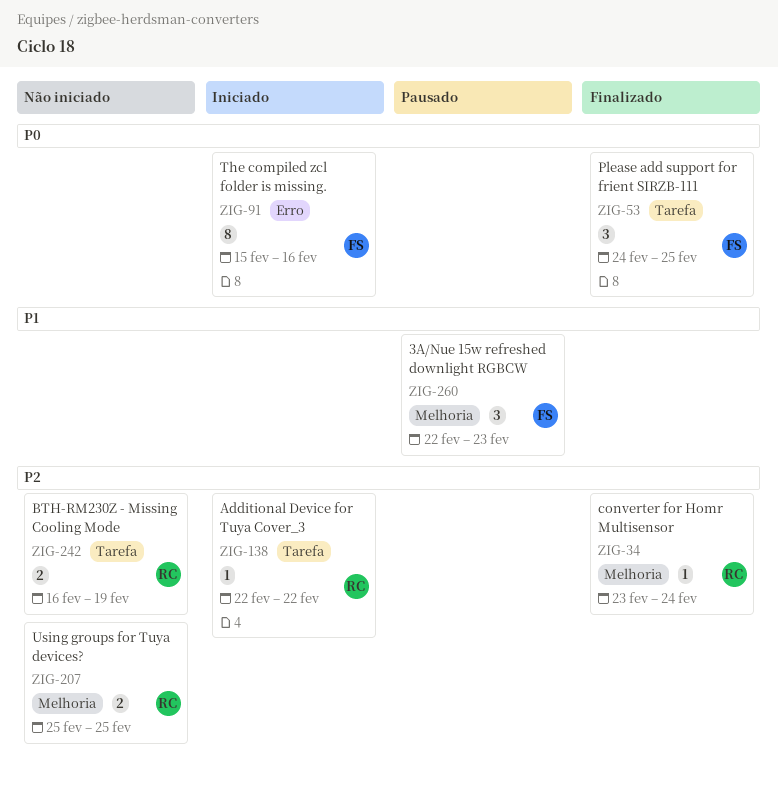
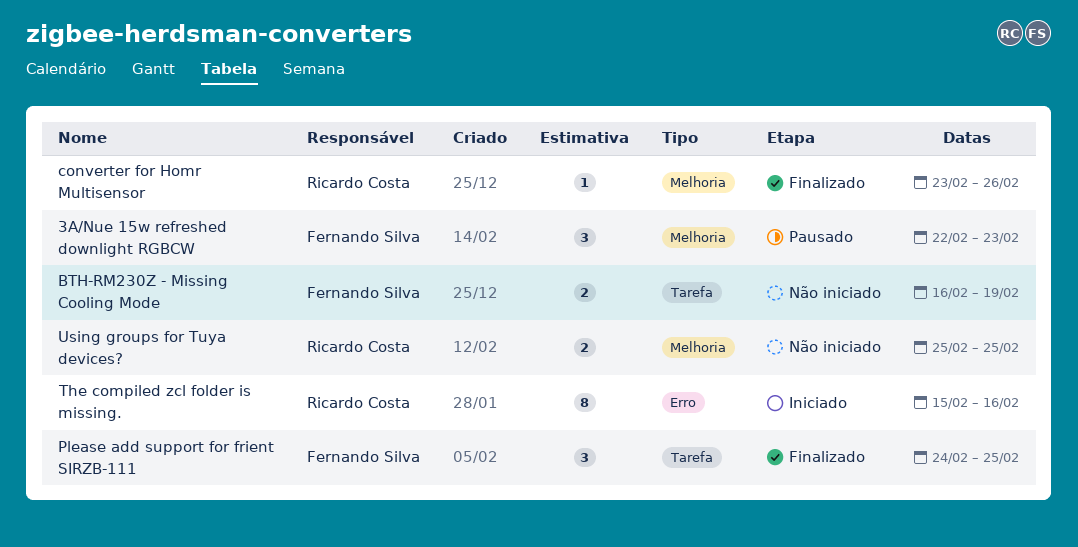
Additional Device for Tuya Cover_3: present -> none
BTH-RM230Z - Missing Cooling Mode, owner: Ricardo Costa -> Fernando Silva
converter for Homr Multisensor, due: Feb 24 -> Feb 26
The compiled zcl folder is missing., owner: Fernando Silva -> Ricardo Costa

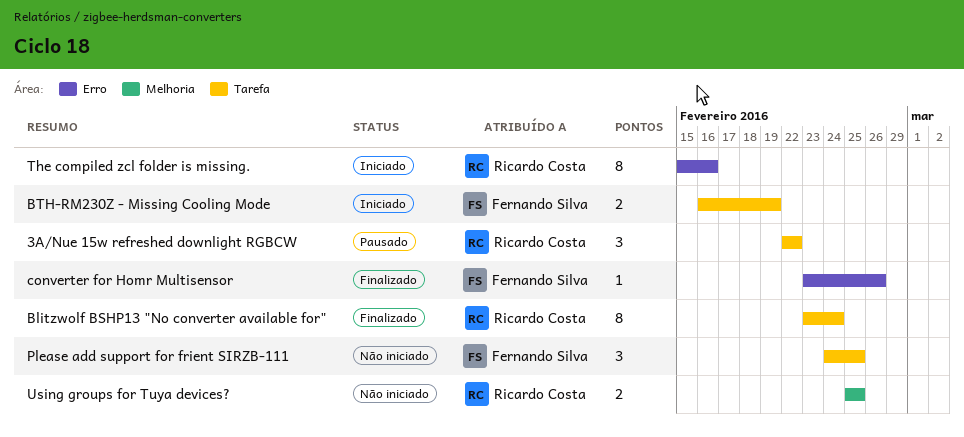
3A/Nue 15w refreshed downlight RGBCW, owner: Fernando Silva -> Ricardo Costa
3A/Nue 15w refreshed downlight RGBCW, label: Melhoria -> Tarefa
3A/Nue 15w refreshed downlight RGBCW, due: Feb 23 -> Feb 22
Blitzwolf BSHP13 "No converter available for": none -> present
BTH-RM230Z - Missing Cooling Mode, status: Não iniciado -> Iniciado
converter for Homr Multisensor, owner: Ricardo Costa -> Fernando Silva
converter for Homr Multisensor, label: Melhoria -> Erro
Please add support for frient SIRZB-111, status: Finalizado -> Não iniciado

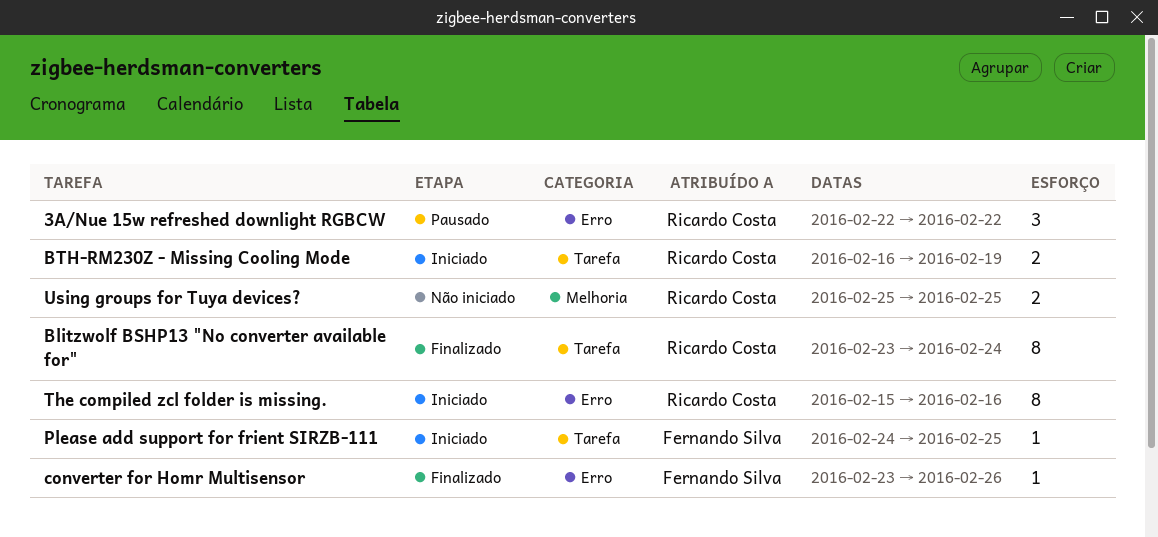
3A/Nue 15w refreshed downlight RGBCW, label: Tarefa -> Erro
BTH-RM230Z - Missing Cooling Mode, owner: Fernando Silva -> Ricardo Costa
Please add support for frient SIRZB-111, status: Não iniciado -> Iniciado
Please add support for frient SIRZB-111, estimate: 3 -> 1

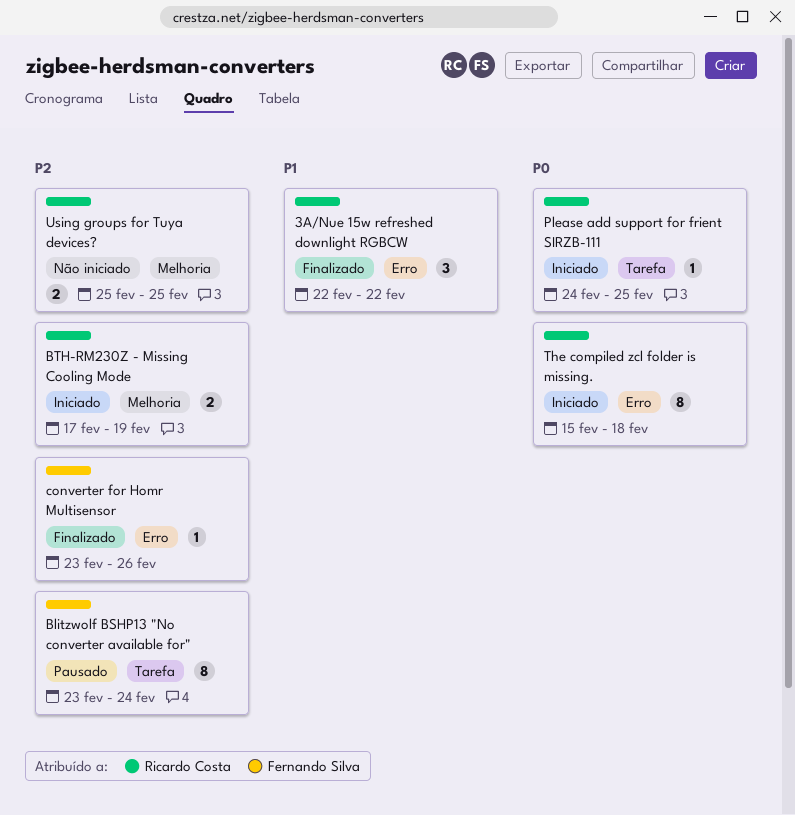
3A/Nue 15w refreshed downlight RGBCW, status: Pausado -> Finalizado
Blitzwolf BSHP13 "No converter available for", status: Finalizado -> Pausado
Blitzwolf BSHP13 "No converter available for", owner: Ricardo Costa -> Fernando Silva
BTH-RM230Z - Missing Cooling Mode, label: Tarefa -> Melhoria
BTH-RM230Z - Missing Cooling Mode, start: Feb 16 -> Feb 17
Please add support for frient SIRZB-111, owner: Fernando Silva -> Ricardo Costa
The compiled zcl folder is missing., due: Feb 16 -> Feb 18

